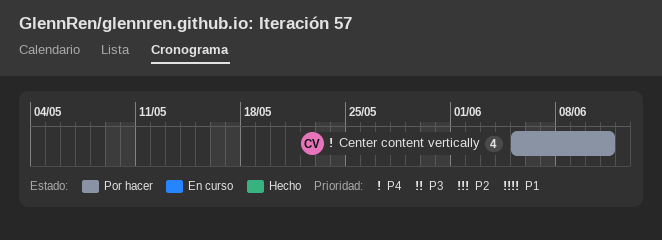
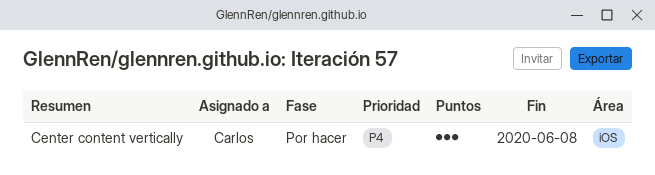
Center content vertically, estimate: 4 -> 3
Center content vertically, due: Jun 11 -> Jun 8

